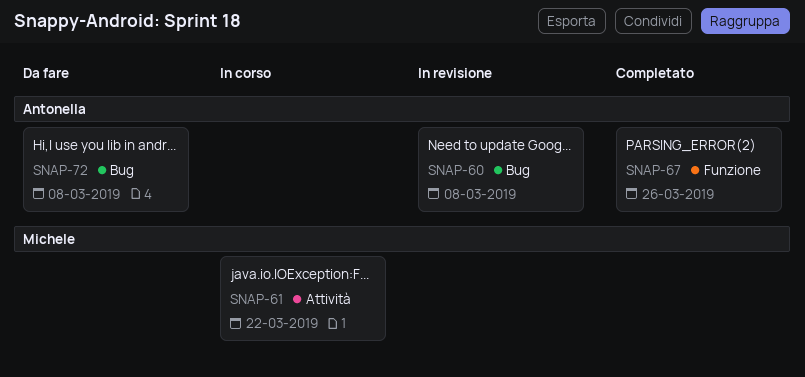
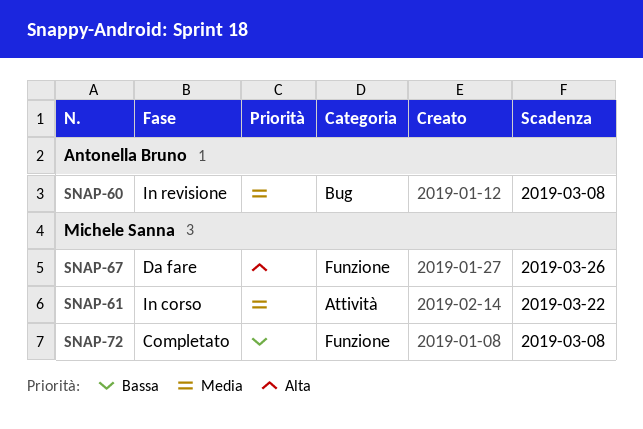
SNAP-67, status: Completato -> Da fare
SNAP-67, owner: Antonella Bruno -> Michele Sanna
SNAP-72, status: Da fare -> Completato
SNAP-72, owner: Antonella Bruno -> Michele Sanna
SNAP-72, label: Bug -> Funzione

